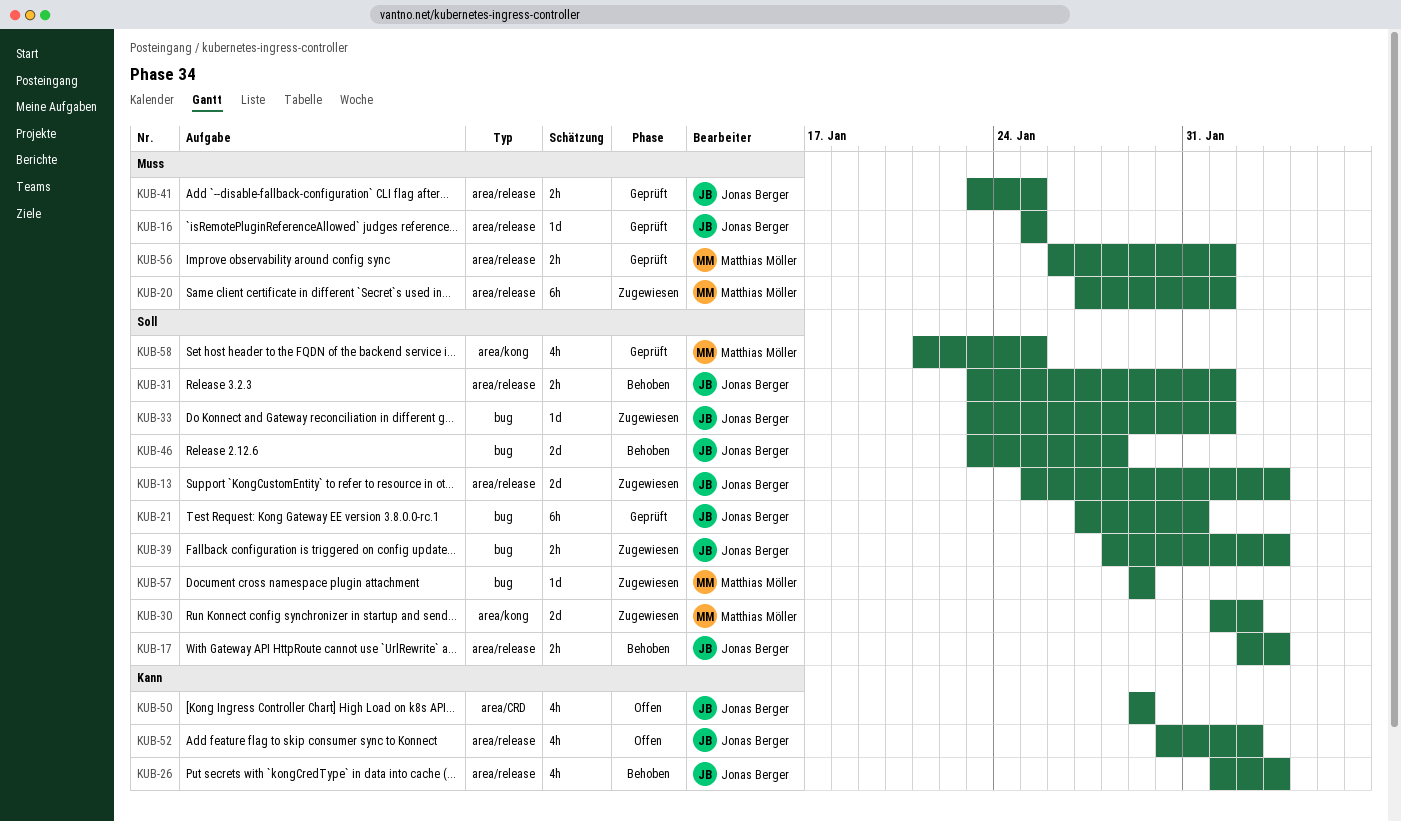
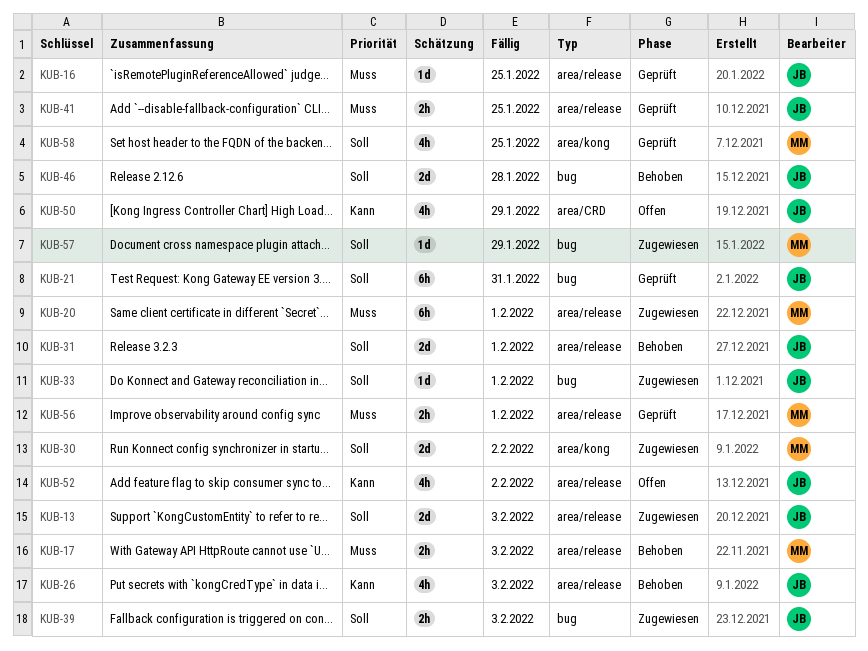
KUB-17, owner: Jonas Berger -> Matthias Möller
KUB-17, priority: Soll -> Muss
KUB-31, estimate: 2h -> 2d

